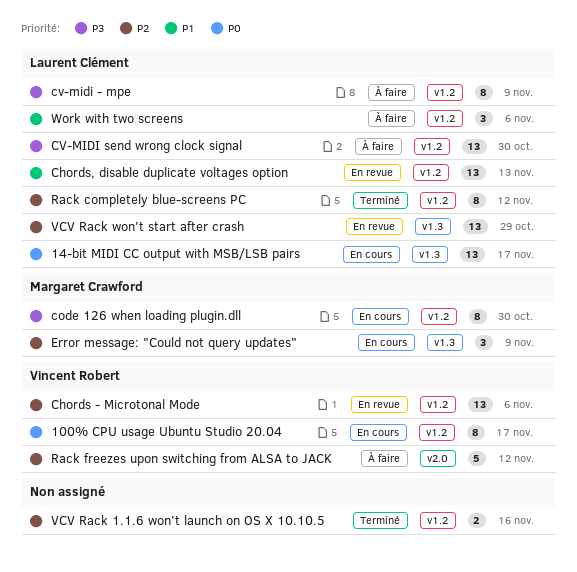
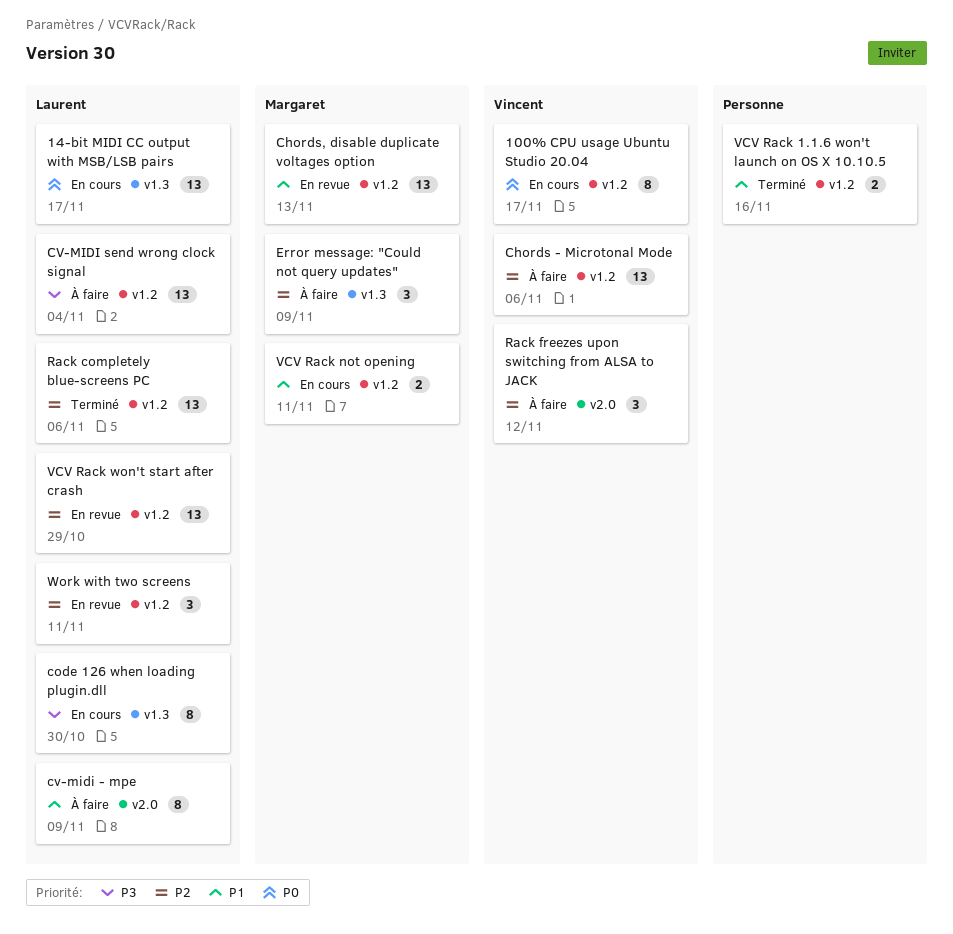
Chords - Microtonal Mode, status: En revue -> À faire
Chords, disable duplicate voltages option, owner: Laurent Clément -> Margaret Crawford
code 126 when loading plugin.dll, owner: Margaret Crawford -> Laurent Clément
code 126 when loading plugin.dll, label: v1.2 -> v1.3
cv-midi - mpe, priority: P3 -> P1
cv-midi - mpe, label: v1.2 -> v2.0
CV-MIDI send wrong clock signal, due: Oct 30 -> Nov 4
Error message: "Could not query updates", status: En cours -> À faire
Rack completely blue-screens PC, estimate: 8 -> 13
Rack completely blue-screens PC, due: Nov 12 -> Nov 6
Rack freezes upon switching from ALSA to JACK, estimate: 5 -> 3
VCV Rack 1.1.6 won't launch on OS X 10.10.5, priority: P2 -> P1
VCV Rack not opening: none -> present
VCV Rack won't start after crash, label: v1.3 -> v1.2
Work with two screens, status: À faire -> En revue
Work with two screens, priority: P1 -> P2
Work with two screens, due: Nov 6 -> Nov 11

